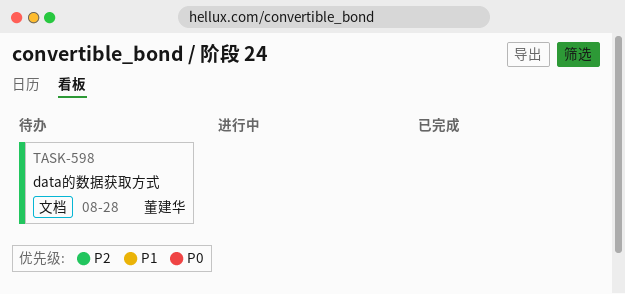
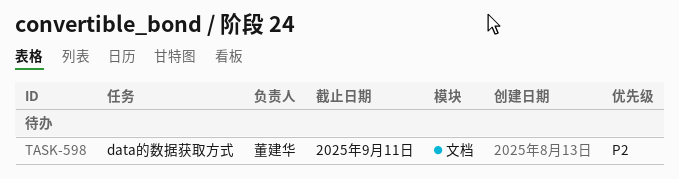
TASK-598, due: Aug 28 -> Sep 11

